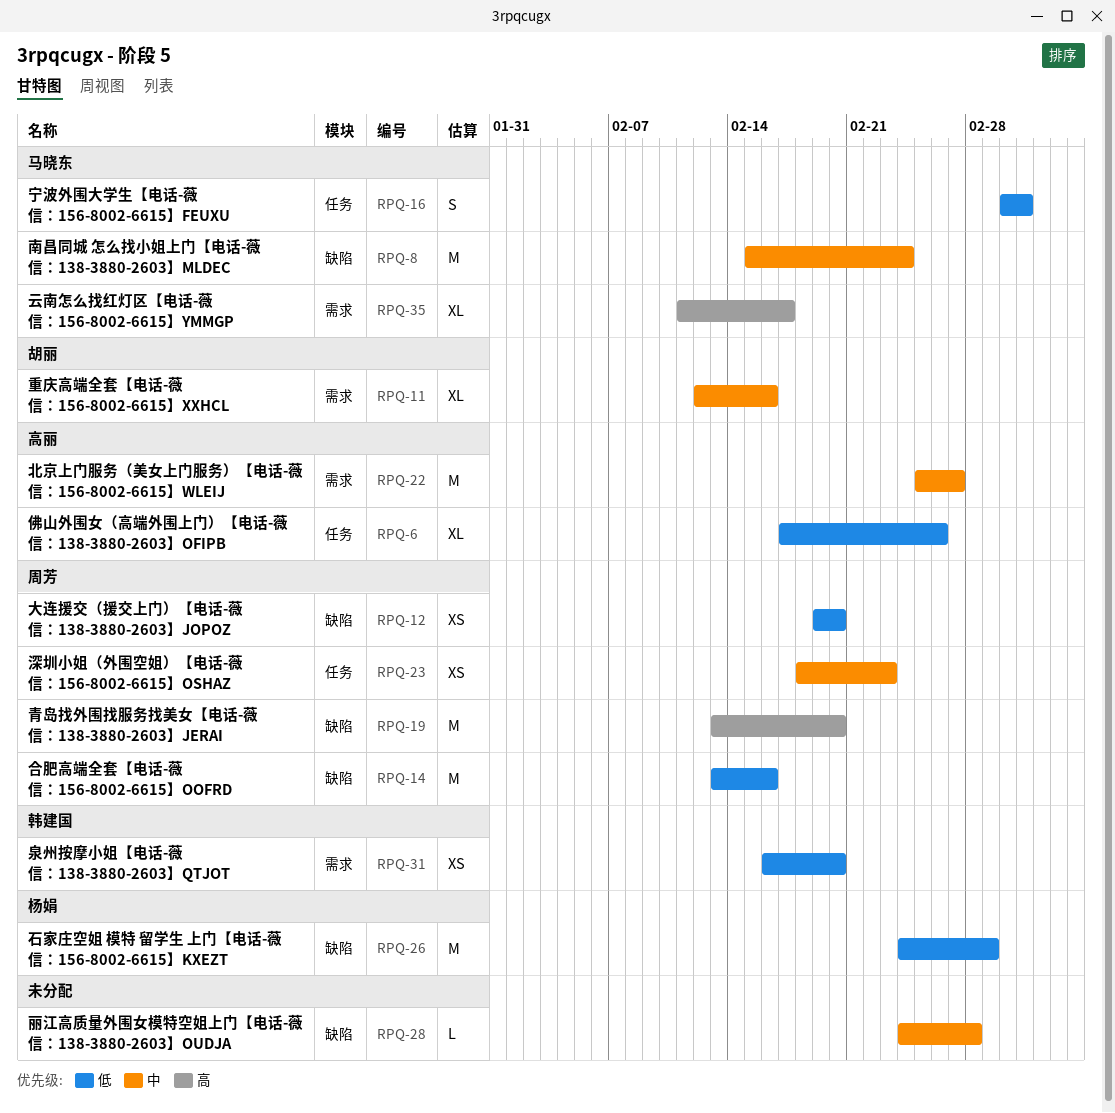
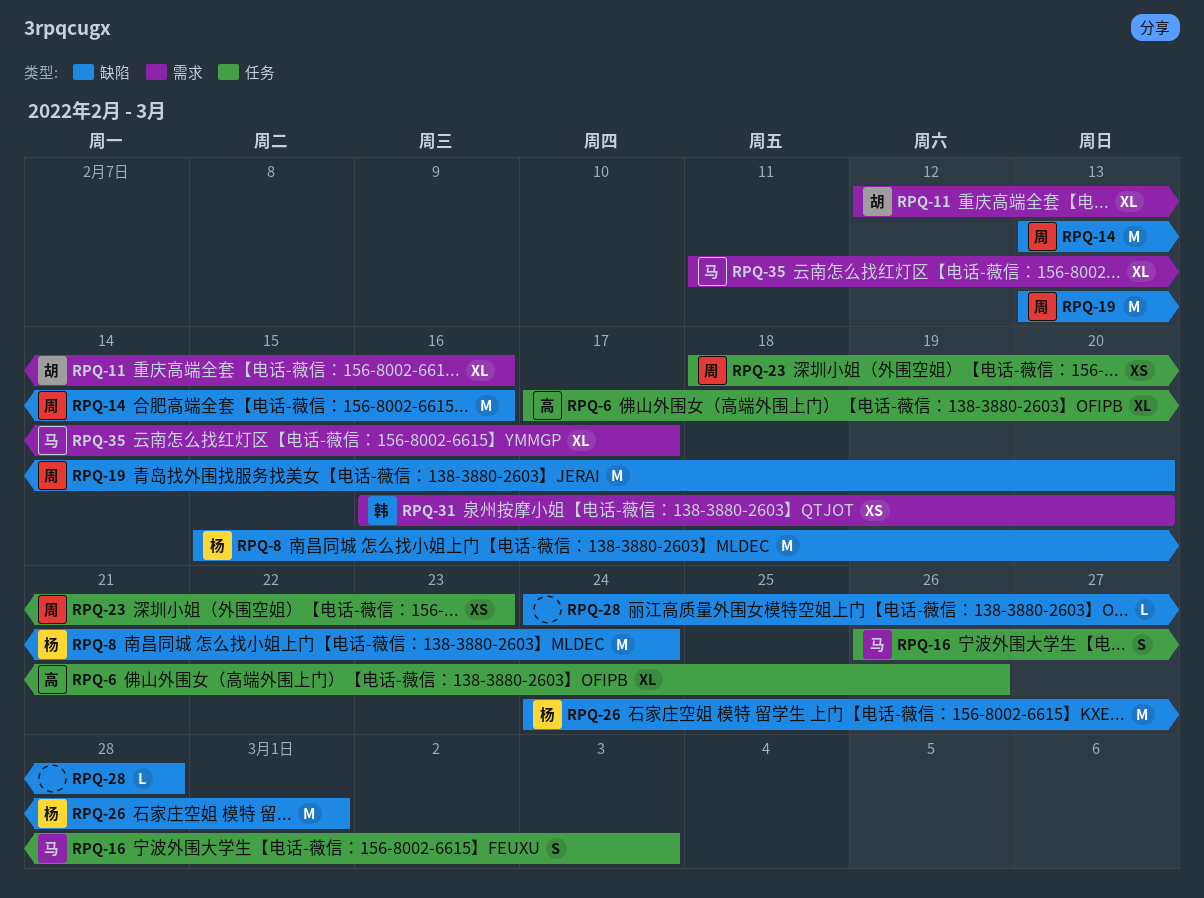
RPQ-8, owner: 马晓东 -> 杨娟
RPQ-12: present -> none
RPQ-16, start: Mar 2 -> Feb 26
RPQ-22: present -> none

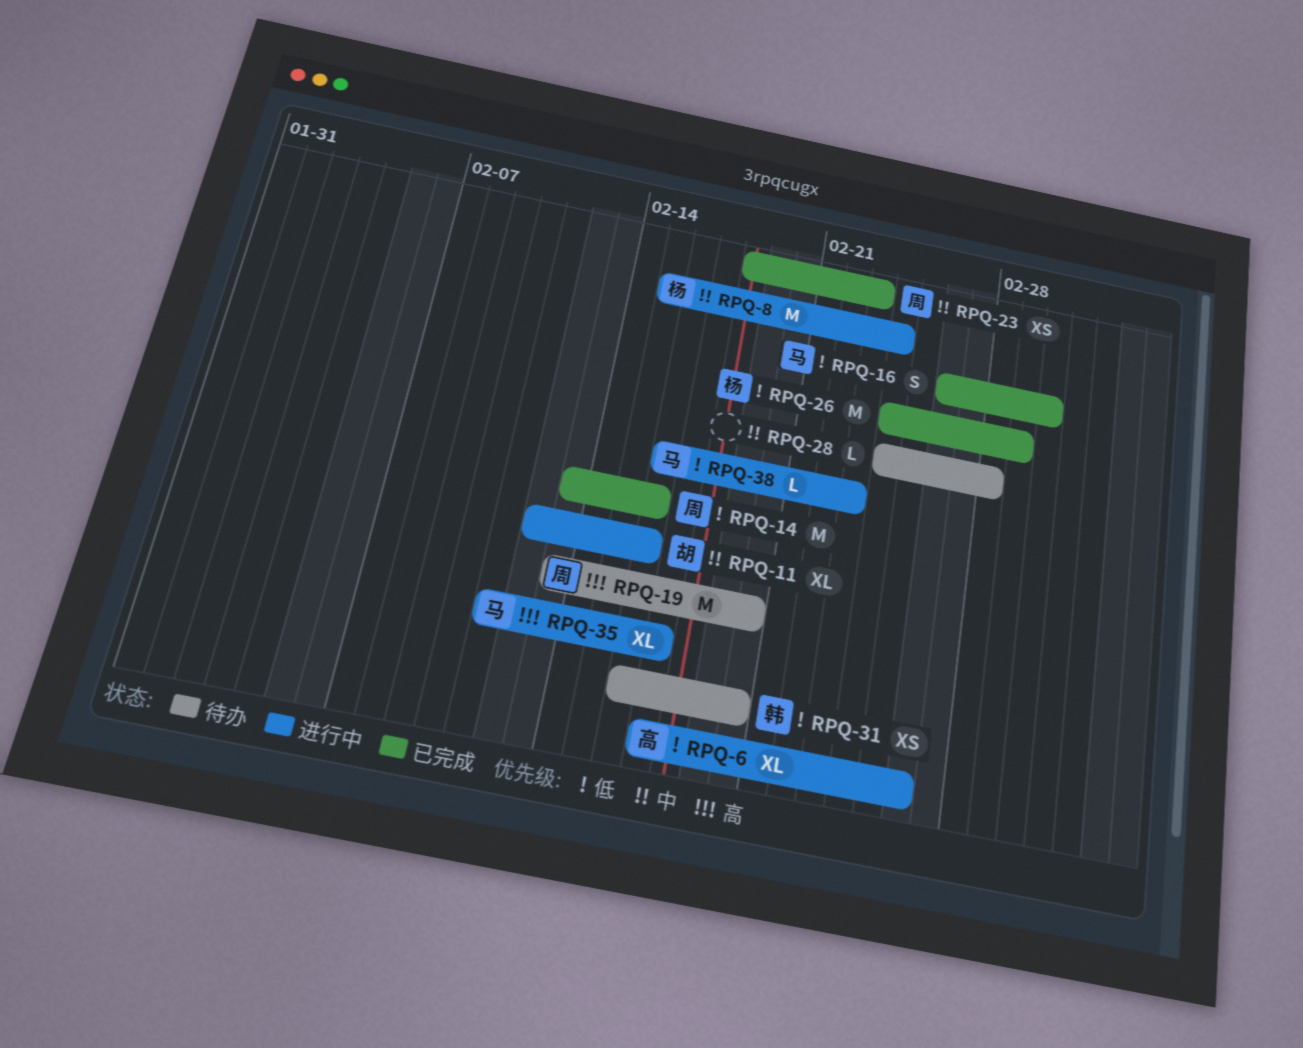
RPQ-16, due: Mar 3 -> Mar 2
RPQ-38: none -> present

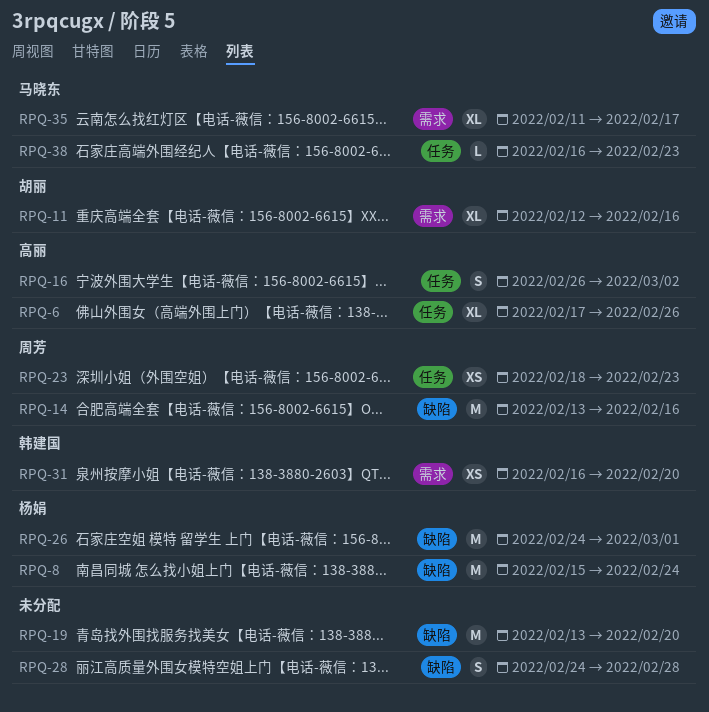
RPQ-16, owner: 马晓东 -> 高丽
RPQ-19, owner: 周芳 -> none
RPQ-28, estimate: L -> S

